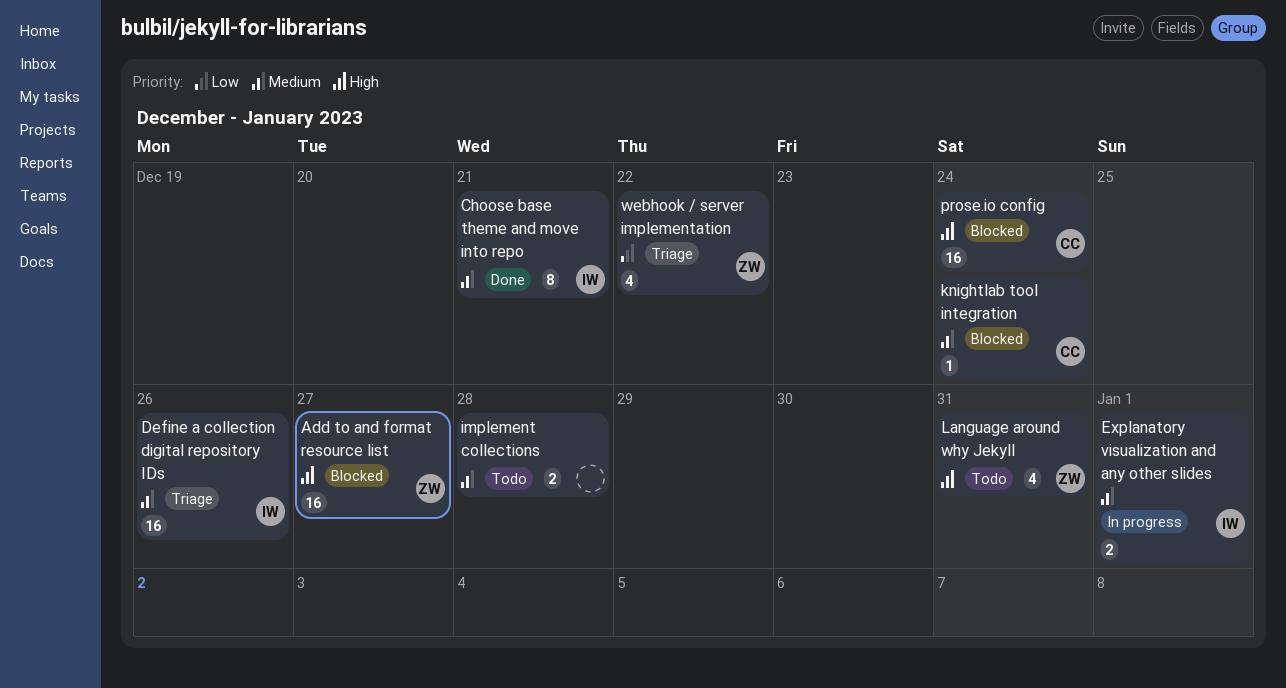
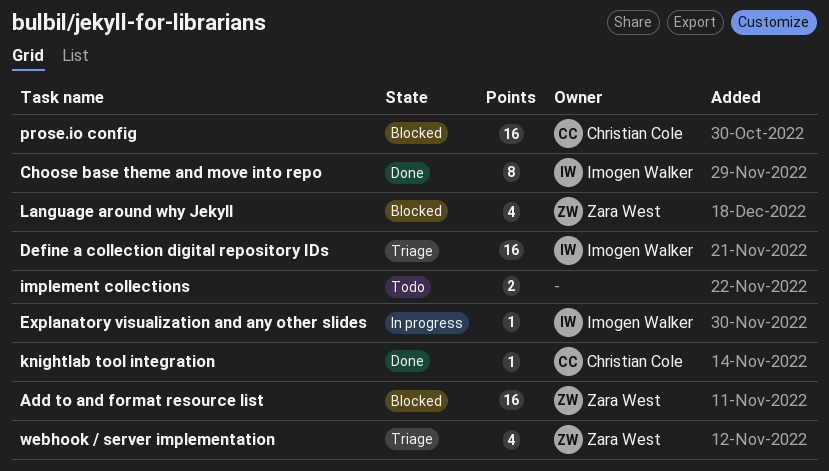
Explanatory visualization and any other slides, estimate: 2 -> 1
knightlab tool integration, status: Blocked -> Done
Language around why Jekyll, status: Todo -> Blocked

